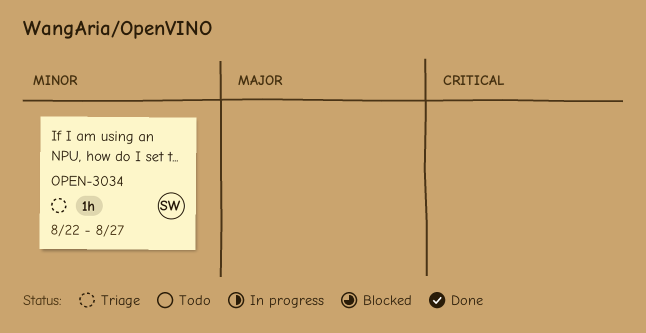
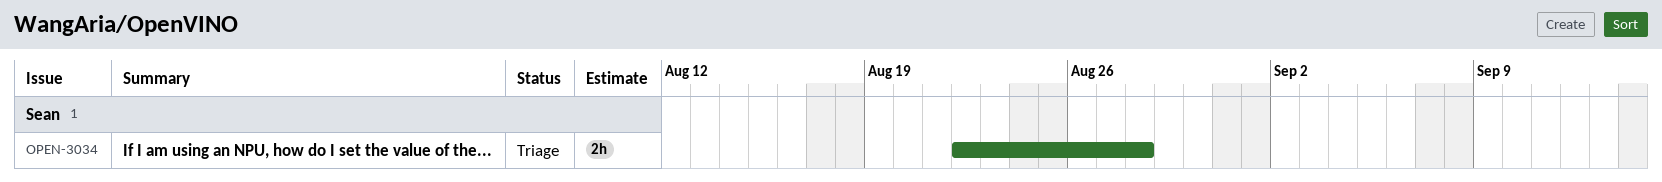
OPEN-3034, estimate: 1h -> 2h
OPEN-3034, due: Aug 27 -> Aug 28

